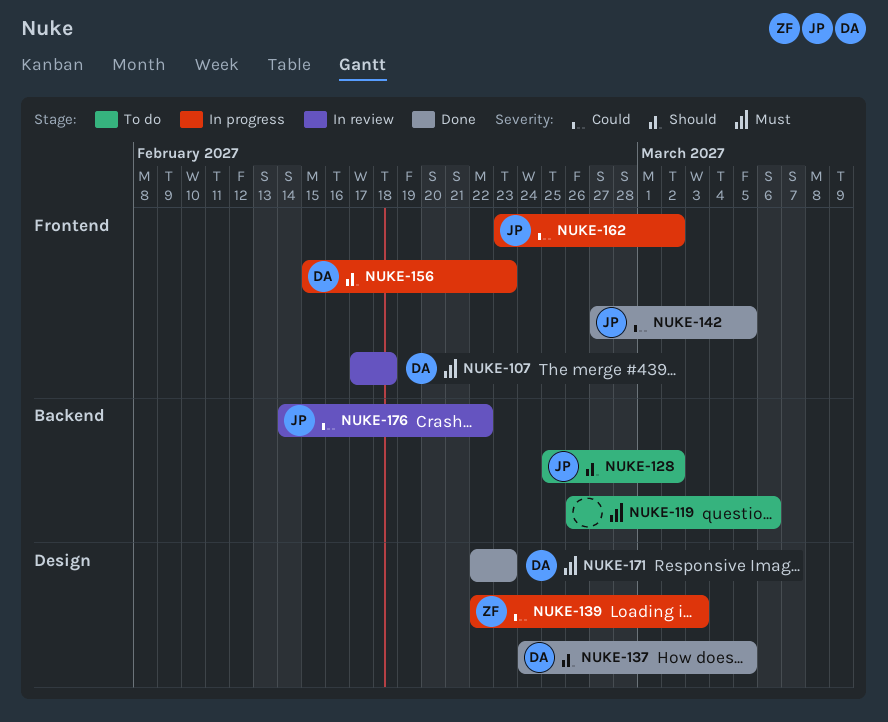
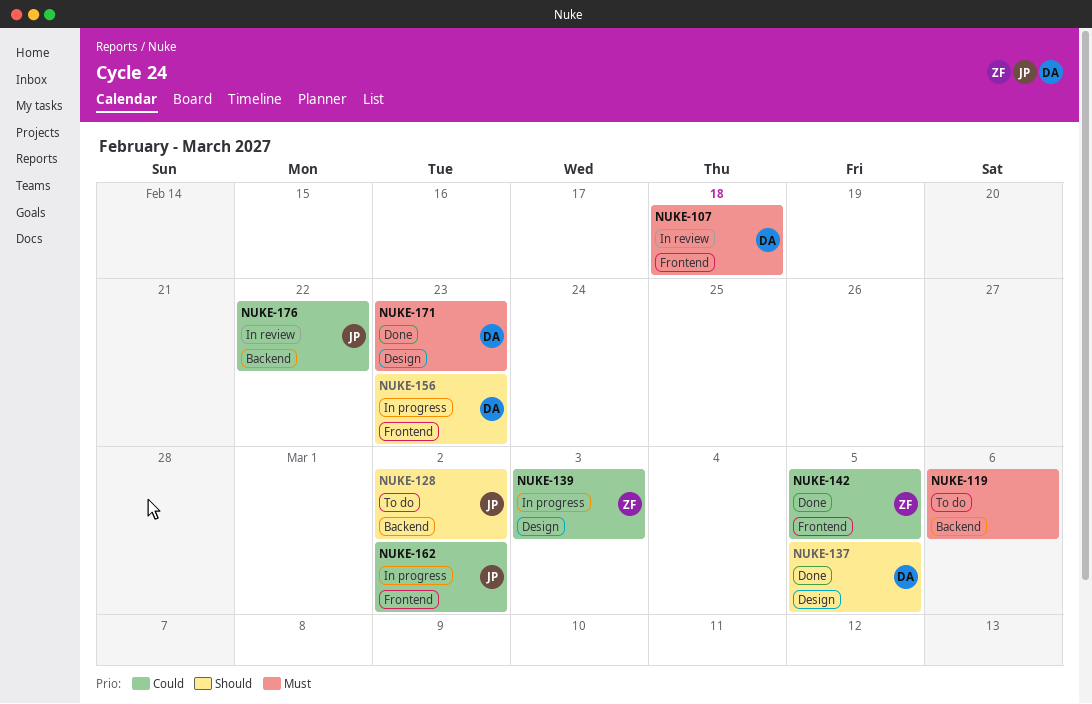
NUKE-142, owner: JP -> ZF

